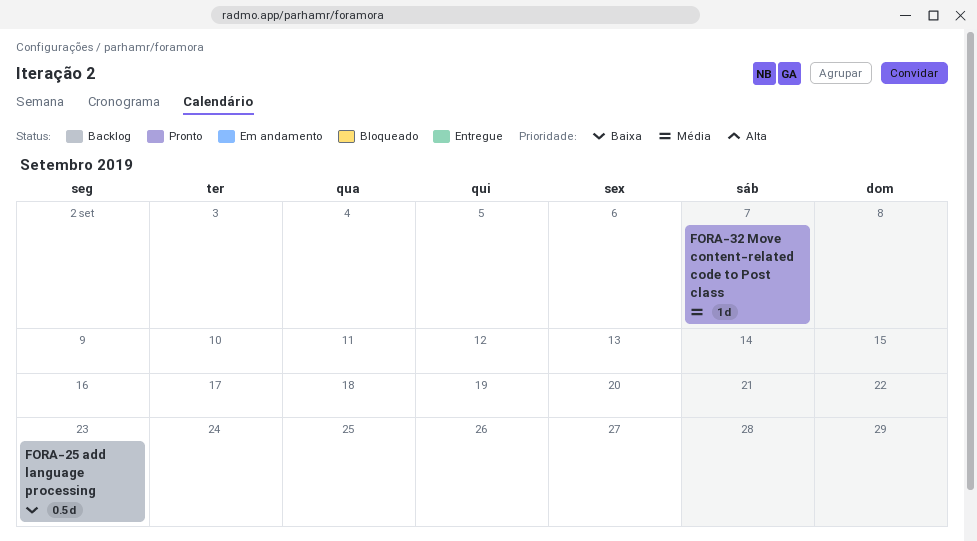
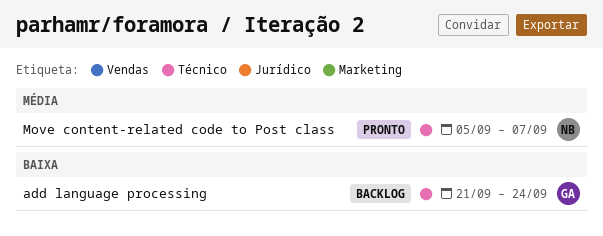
add language processing, due: Sep 23 -> Sep 24

